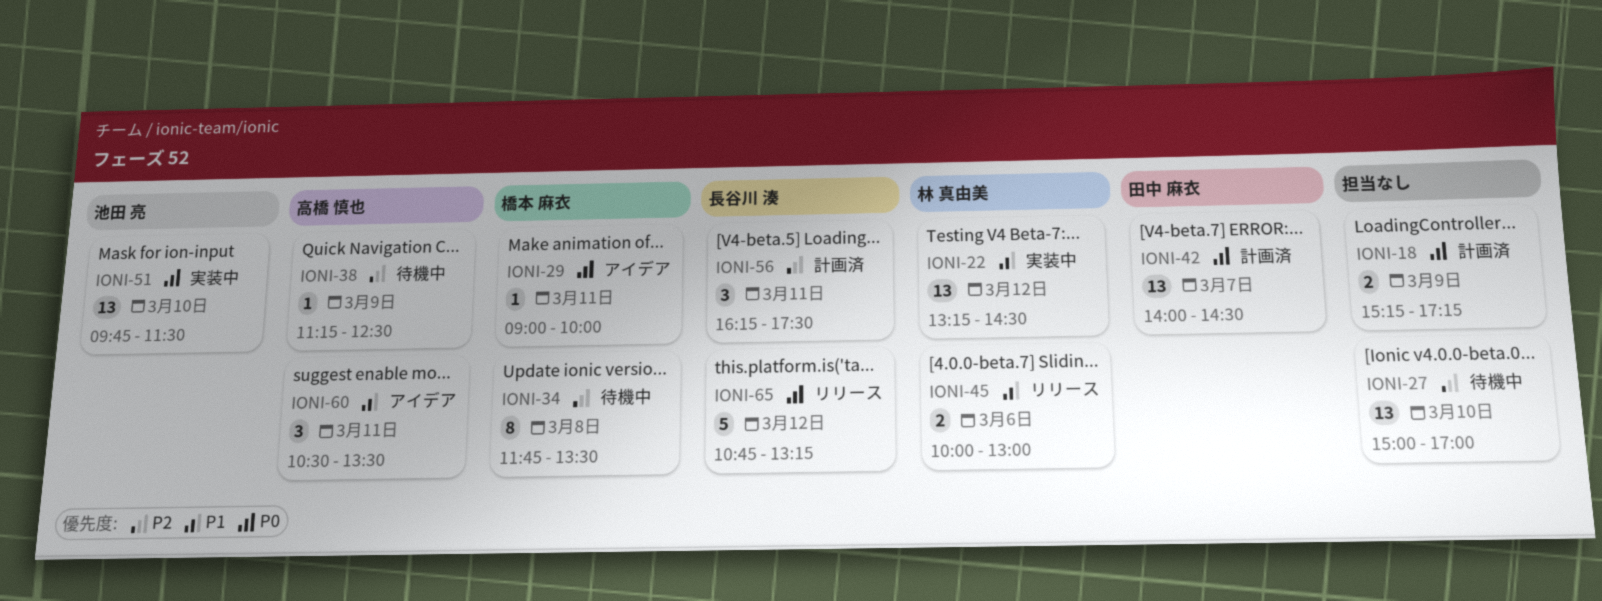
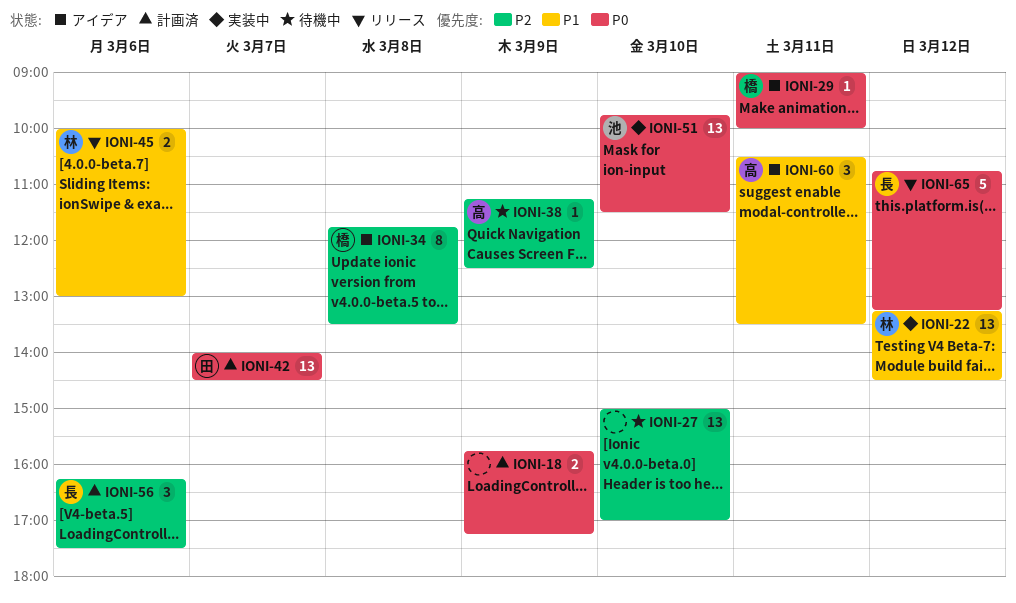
IONI-18, begins: 15:15 -> 15:45
IONI-34, status: 待機中 -> アイデア
IONI-56, day: Mar 11 -> Mar 6

